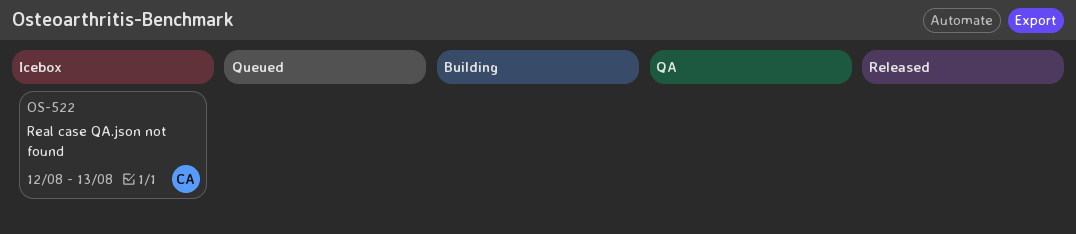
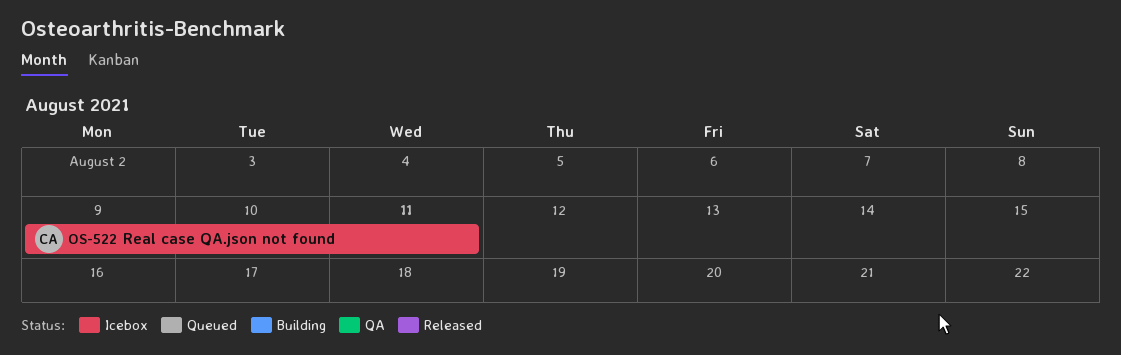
OS-522, start: Aug 12 -> Aug 9
OS-522, due: Aug 13 -> Aug 11

